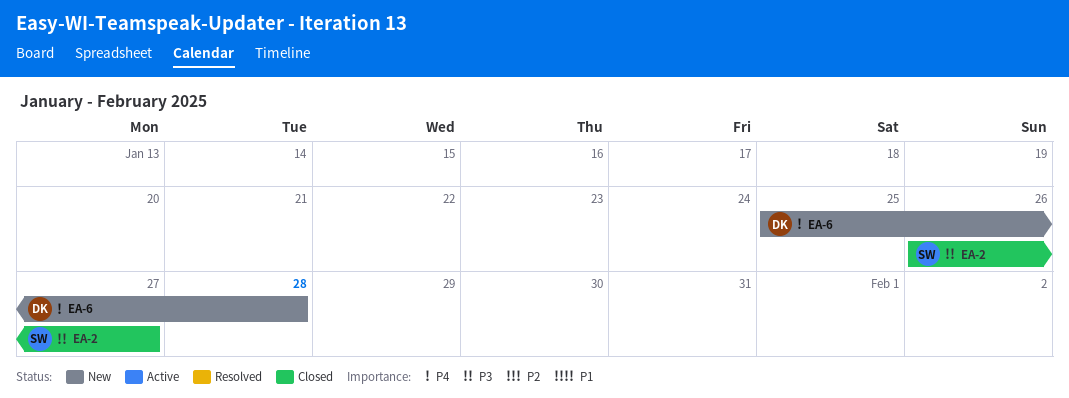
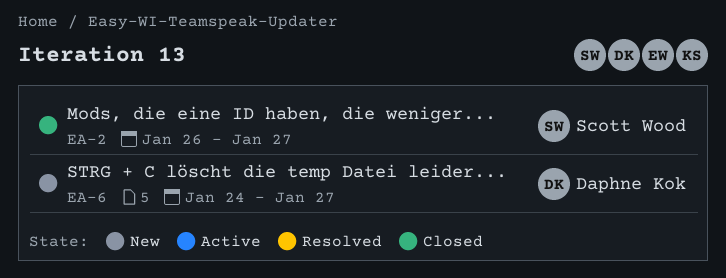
EA-6, start: Jan 25 -> Jan 24
EA-6, due: Jan 28 -> Jan 27

